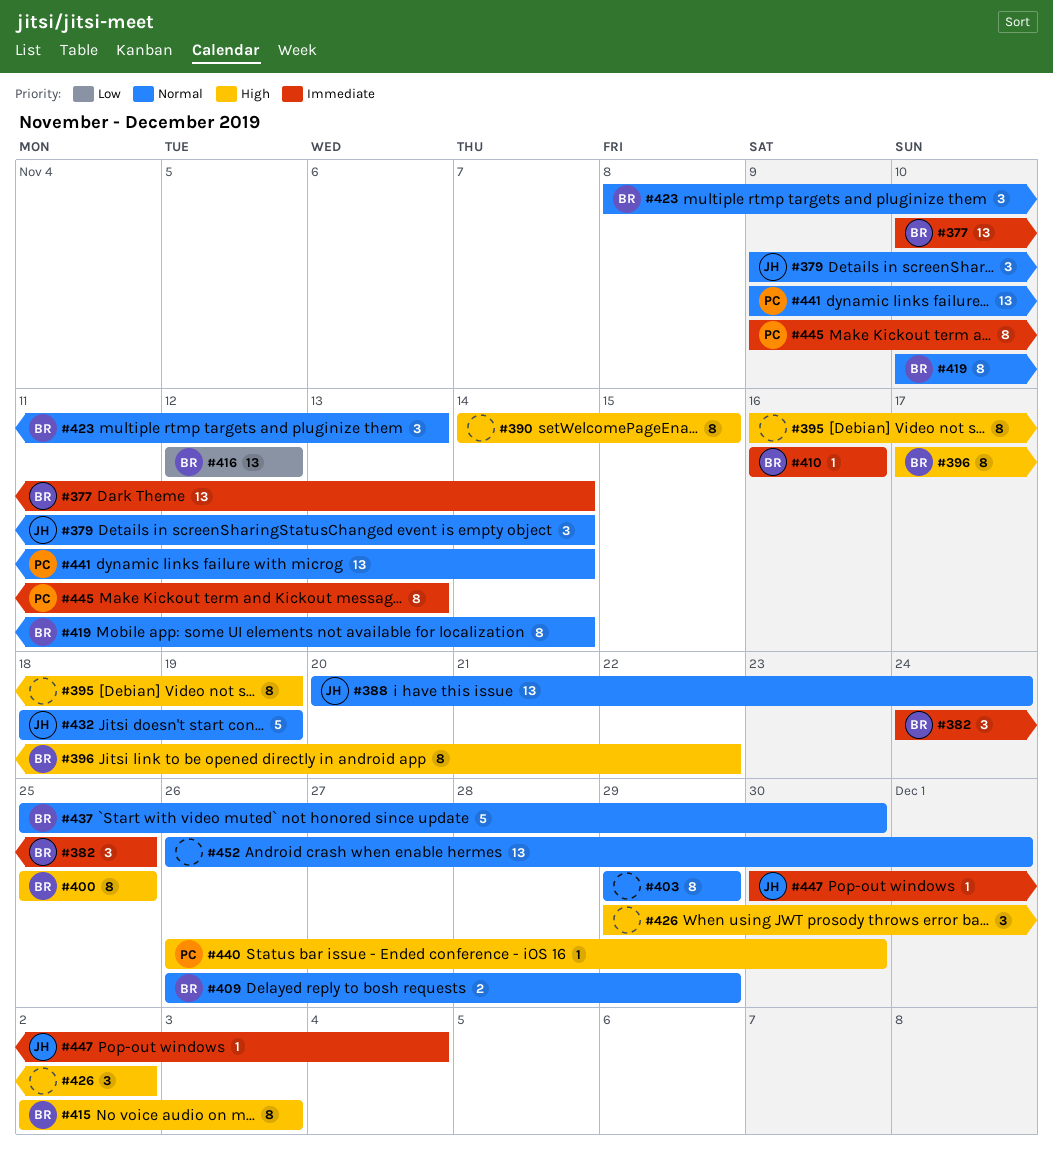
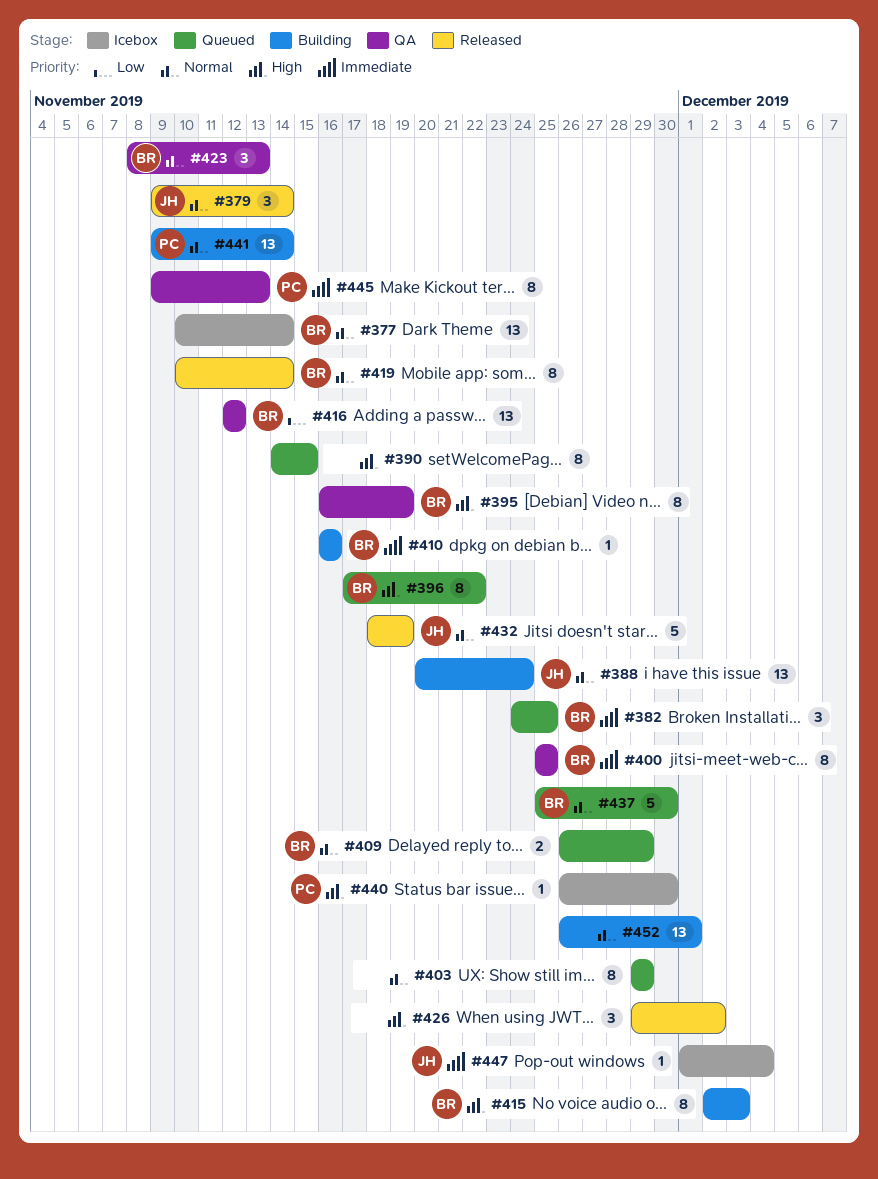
#377, priority: Immediate -> Normal
#395, owner: none -> BR
#400, priority: High -> Immediate
#447, start: Nov 30 -> Dec 1

